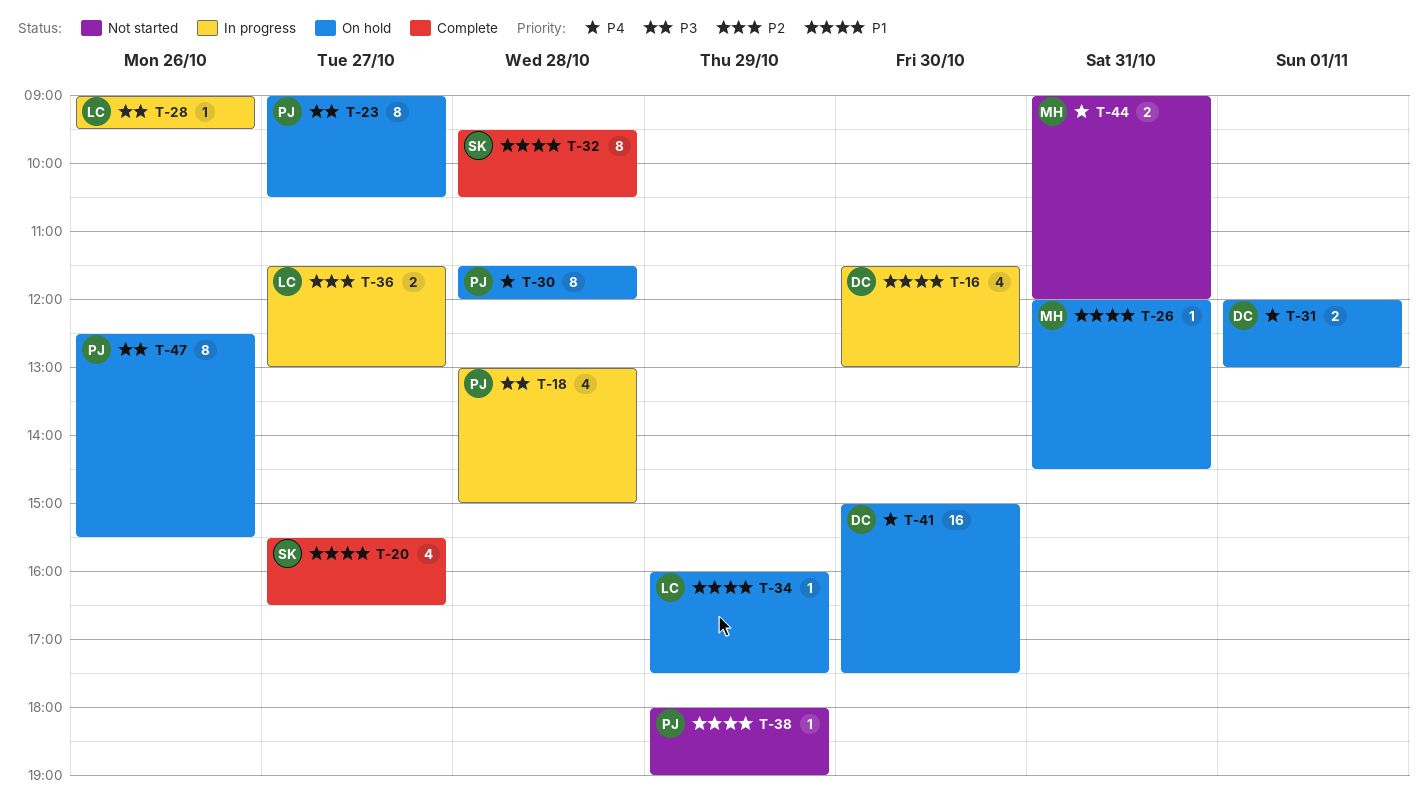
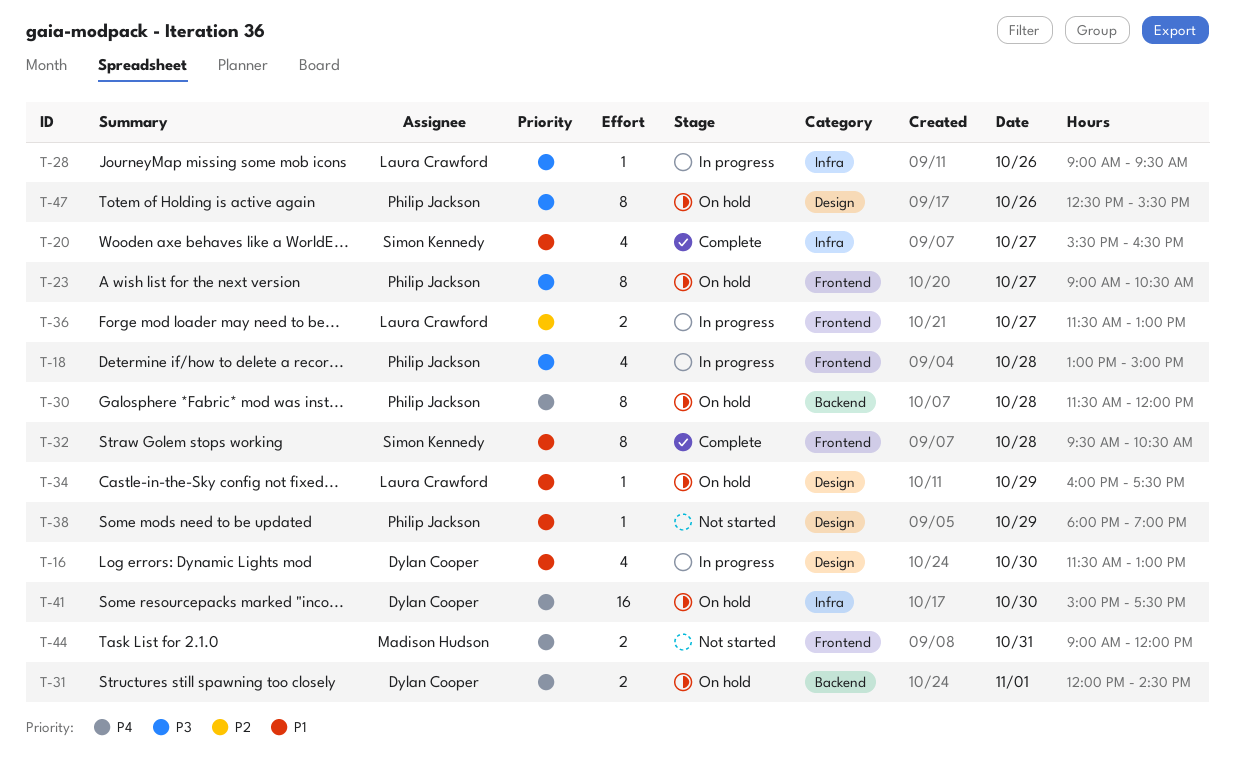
T-26: present -> none
T-31, ends: 13:00 -> 14:30

